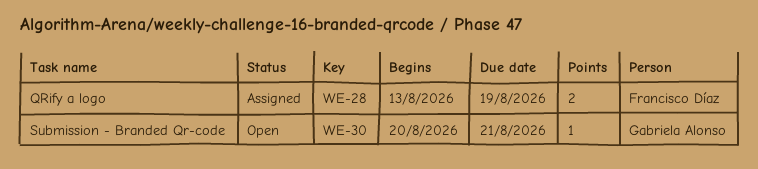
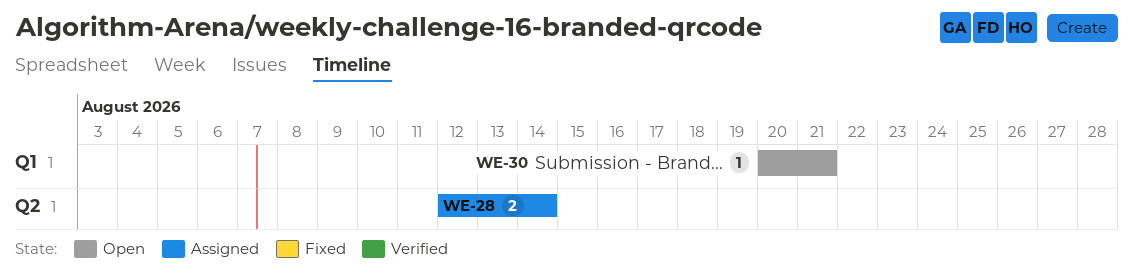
WE-28, start: Aug 13 -> Aug 12
WE-28, due: Aug 19 -> Aug 14

